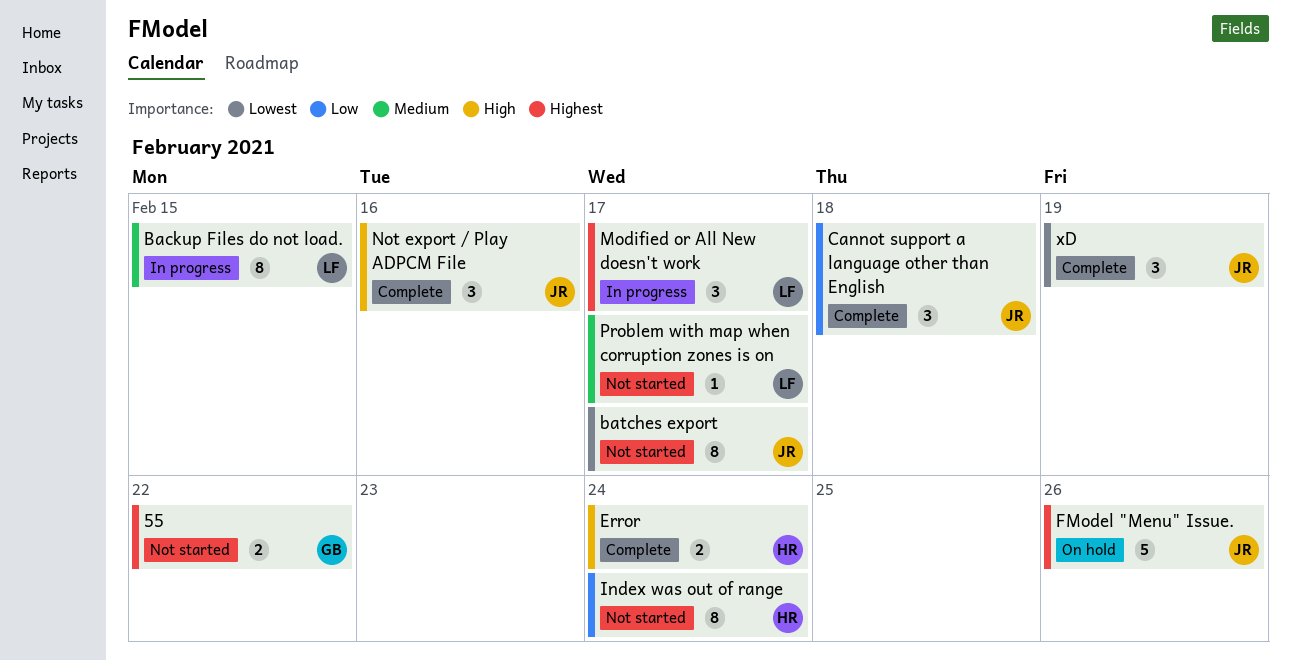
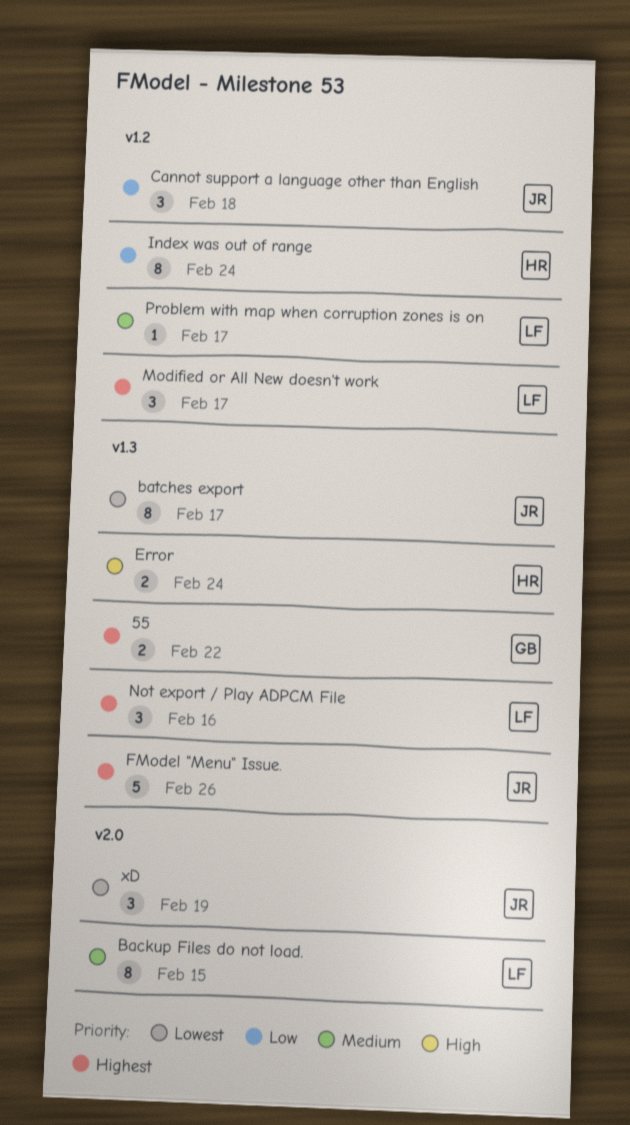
Not export / Play ADPCM File, owner: JR -> LF
Not export / Play ADPCM File, priority: High -> Highest

